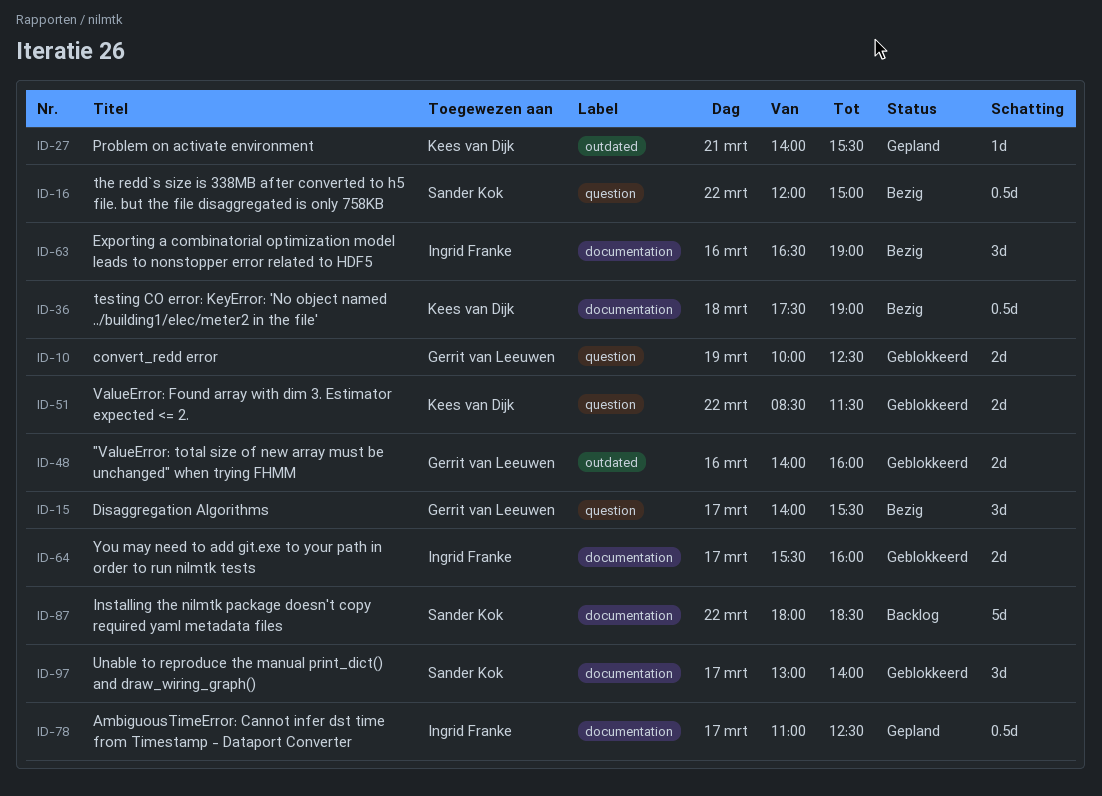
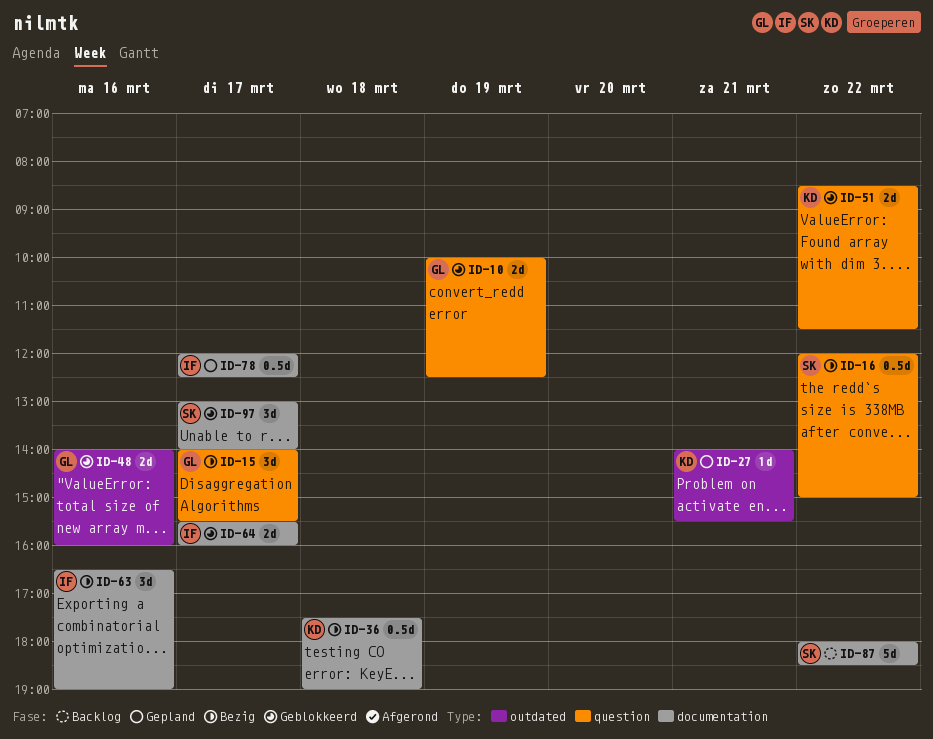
ID-78, begins: 11:00 -> 12:00

